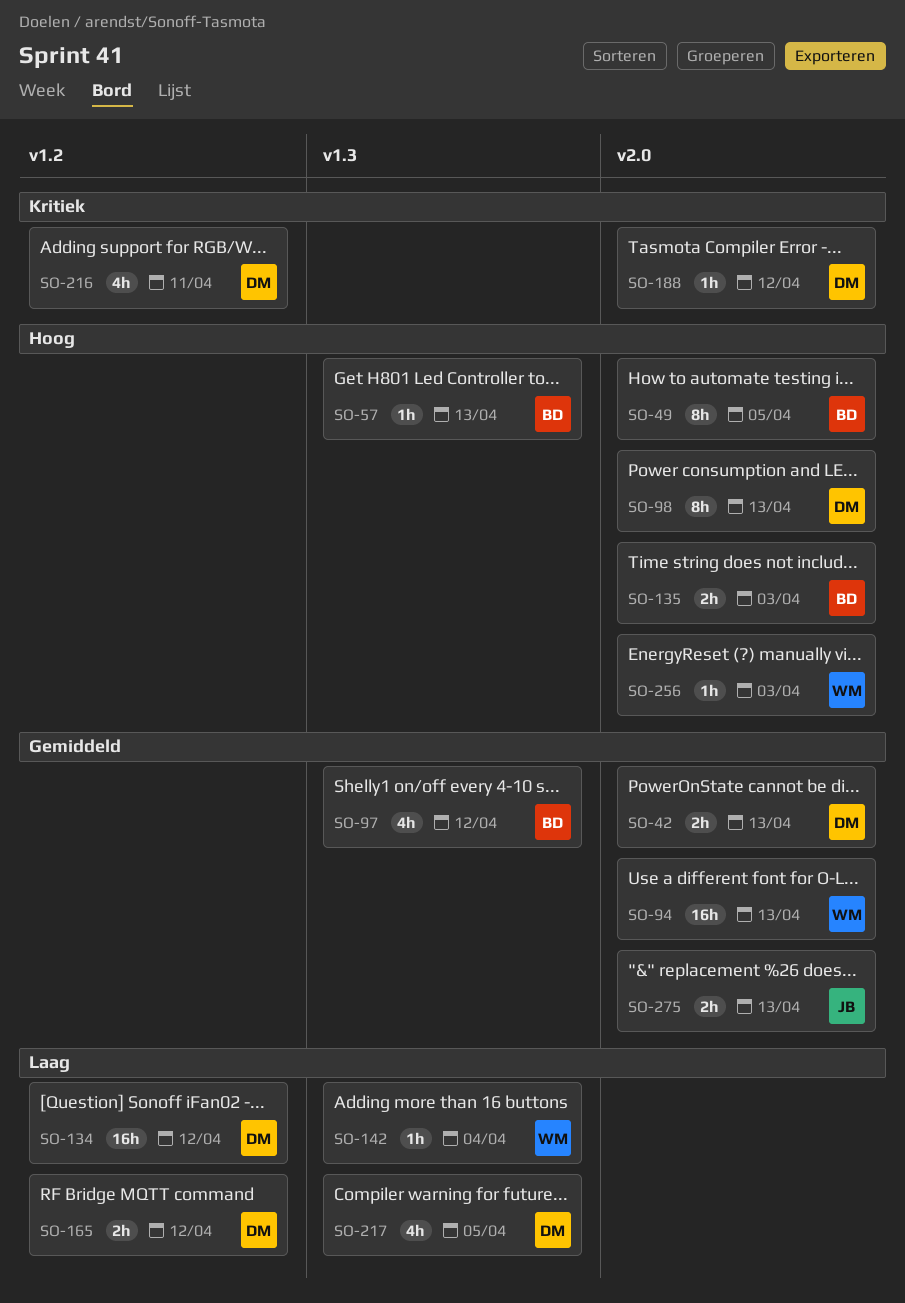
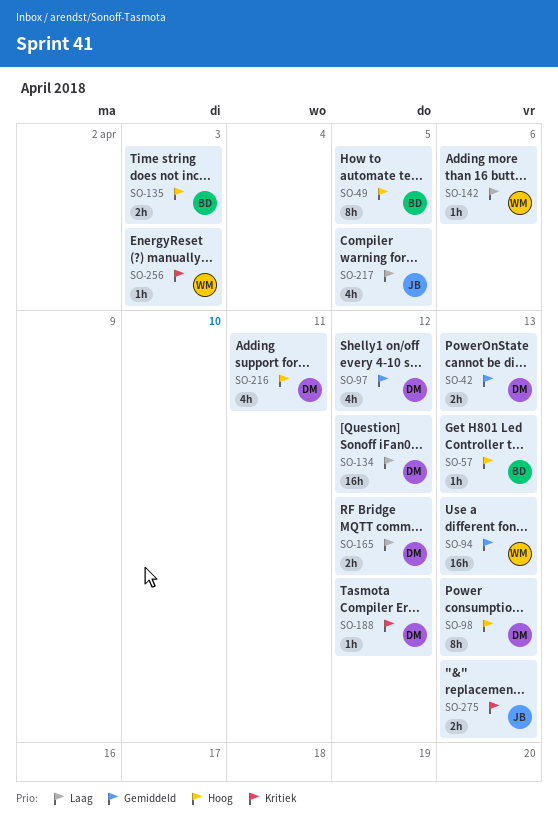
SO-97, owner: BD -> DM
SO-142, due: Apr 4 -> Apr 6
SO-216, priority: Kritiek -> Hoog
SO-217, owner: DM -> JB
SO-256, priority: Hoog -> Kritiek
SO-275, priority: Gemiddeld -> Kritiek

